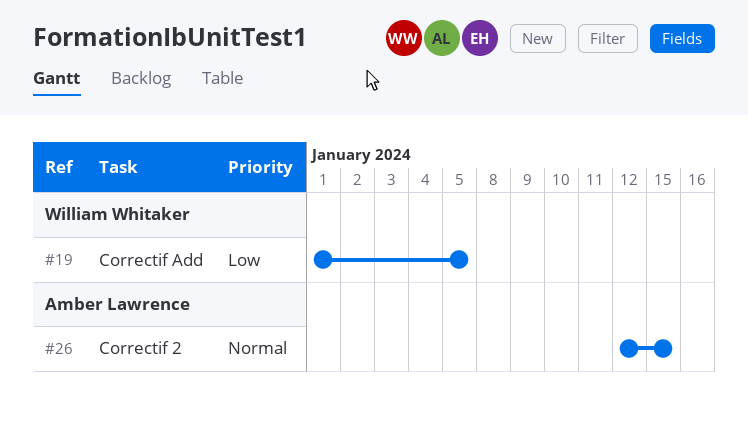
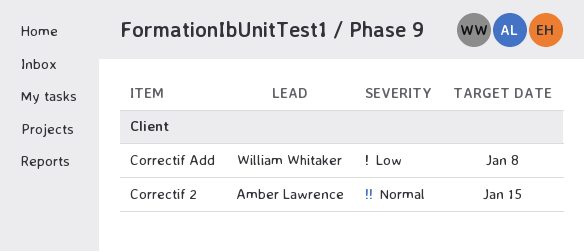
Correctif Add, due: Jan 5 -> Jan 8

